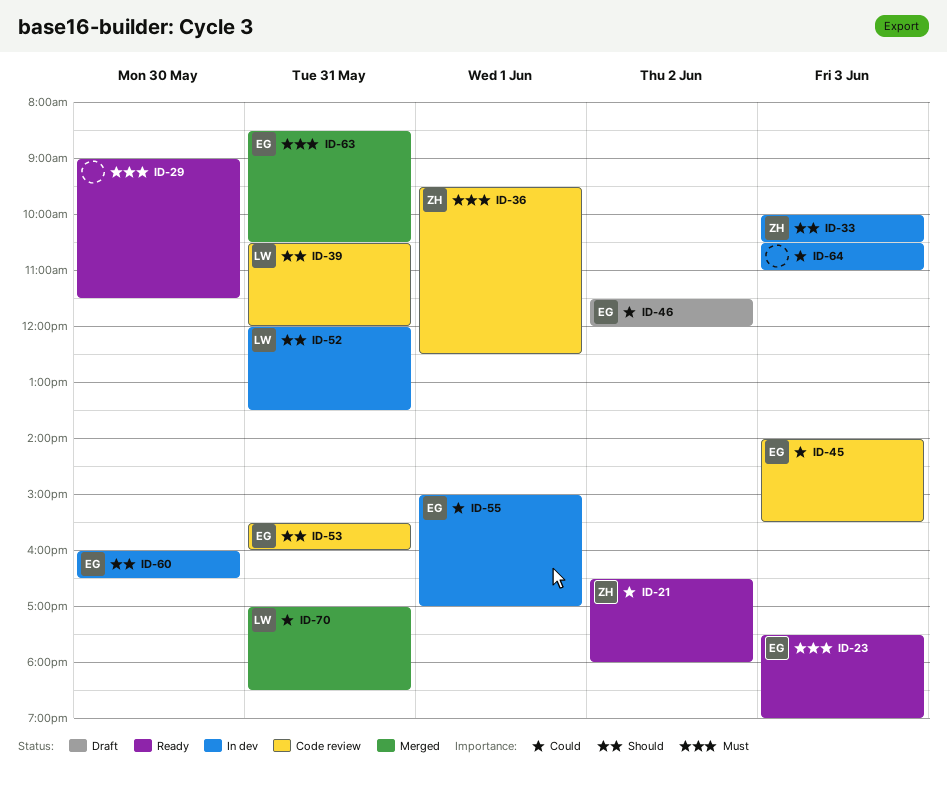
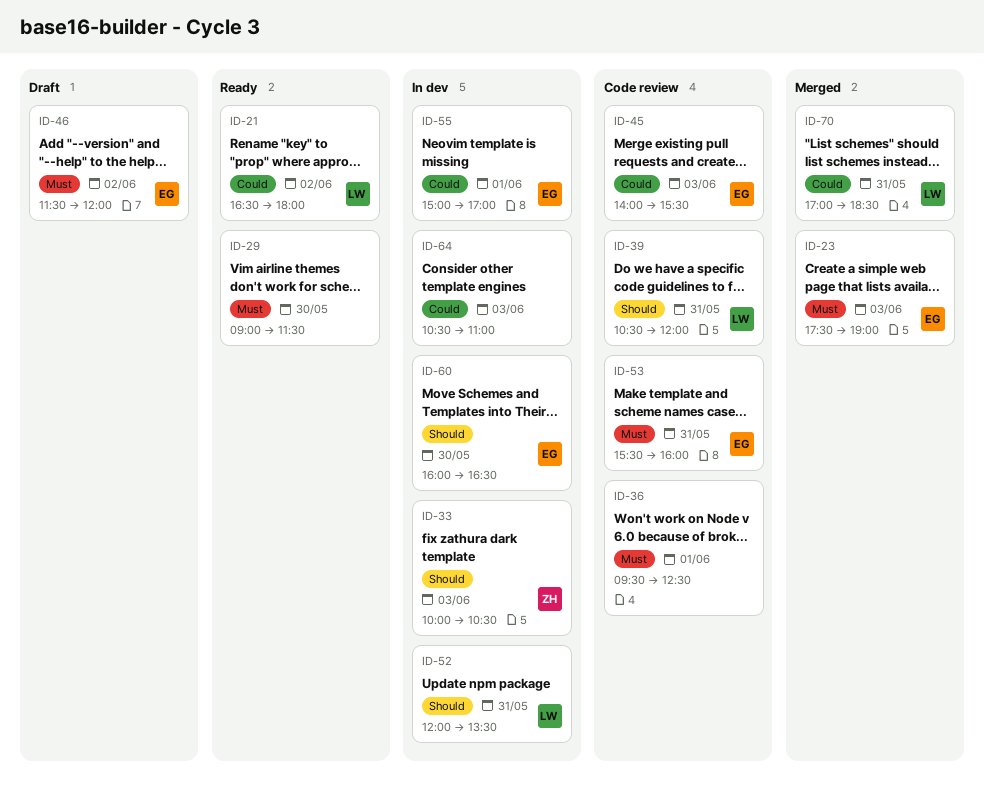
ID-21, owner: ZH -> LW
ID-23, status: Ready -> Merged
ID-36, owner: ZH -> none
ID-46, priority: Could -> Must
ID-53, priority: Should -> Must
ID-63: present -> none

